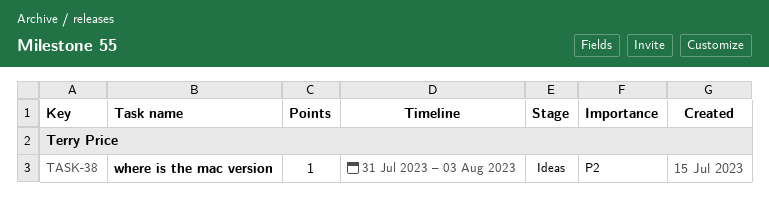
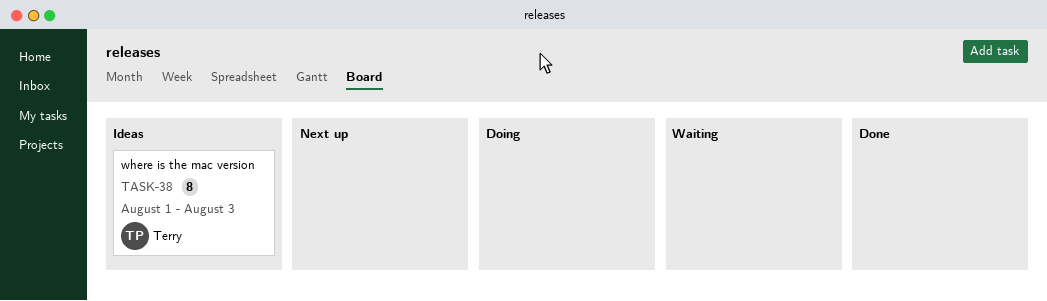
TASK-38, estimate: 1 -> 8
TASK-38, start: Jul 31 -> Aug 1

